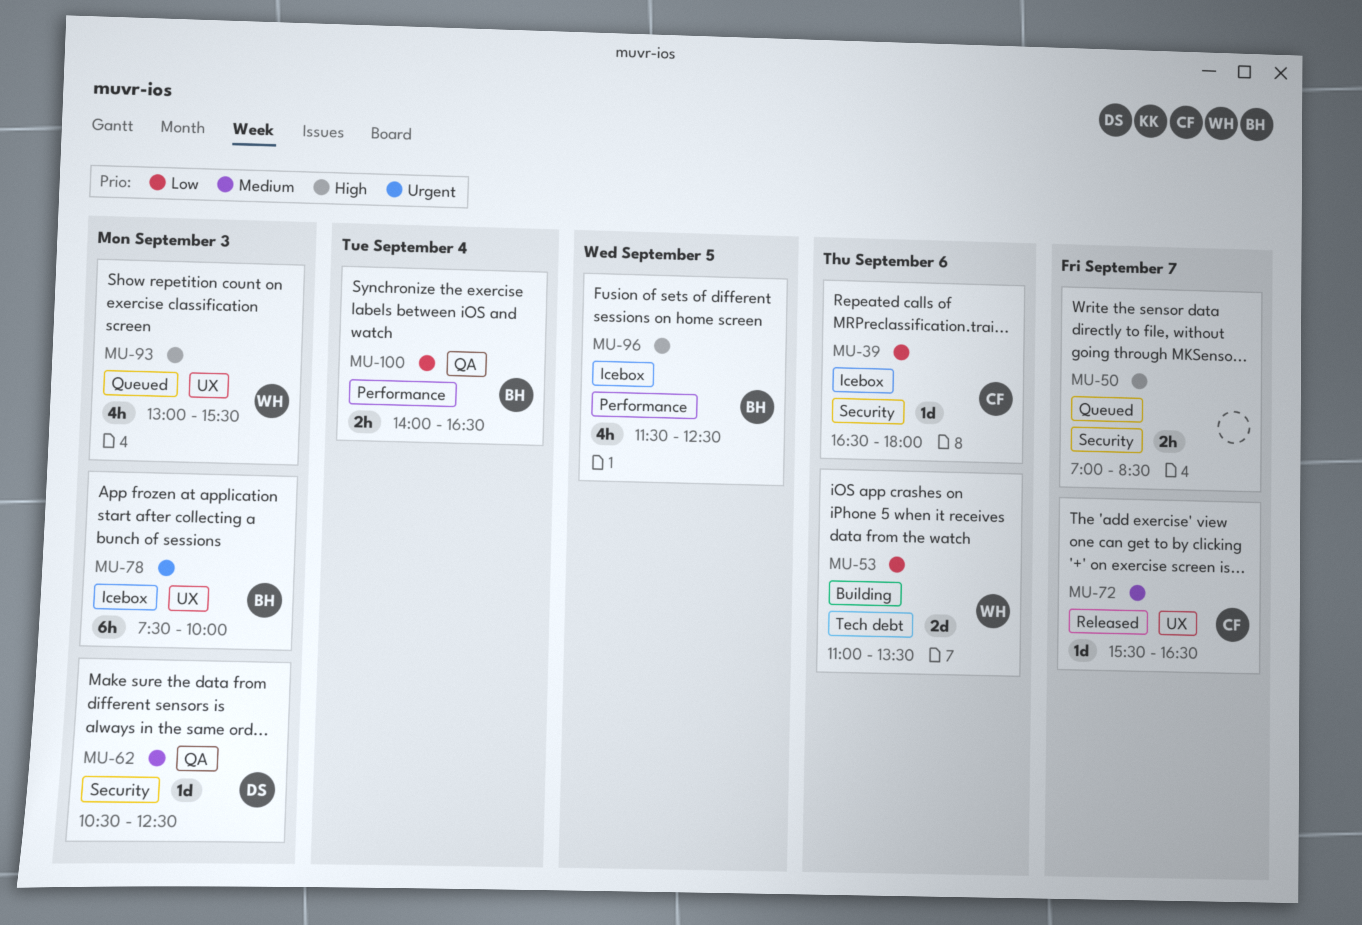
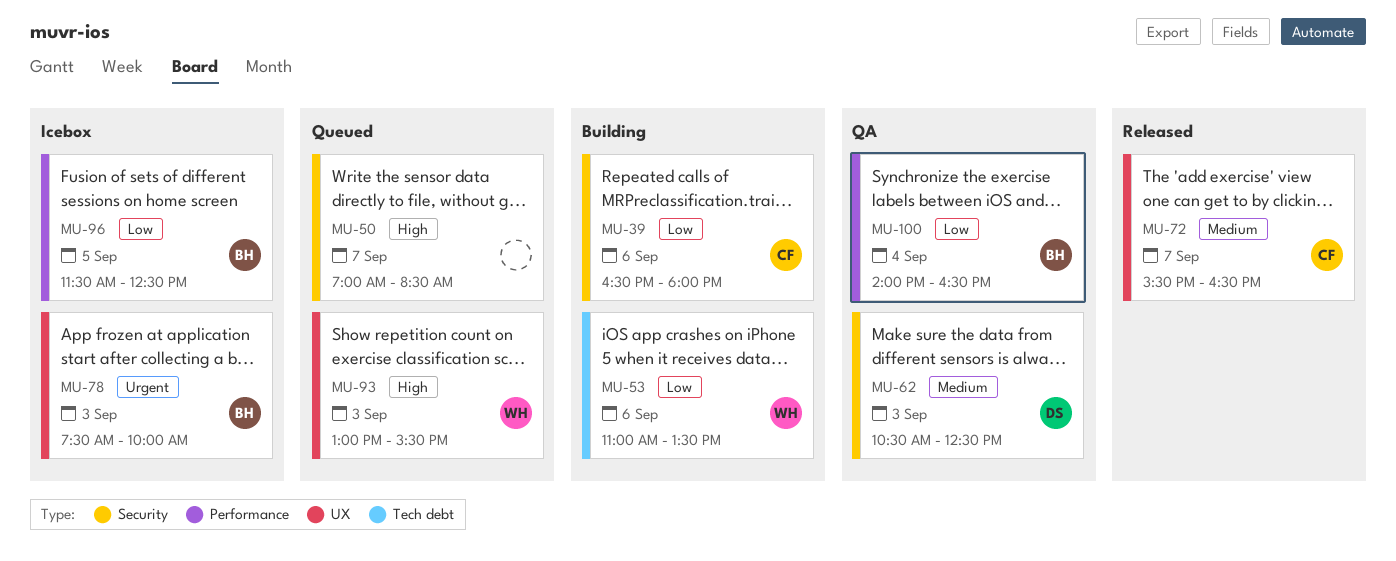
MU-39, status: Icebox -> Building
MU-96, priority: High -> Low

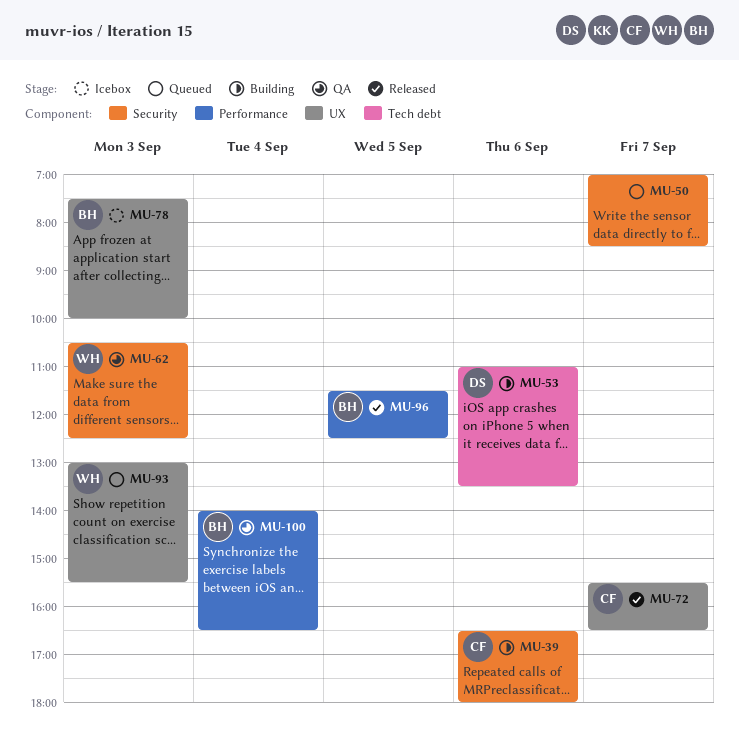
MU-53, owner: WH -> DS
MU-62, owner: DS -> WH
MU-96, status: Icebox -> Released

